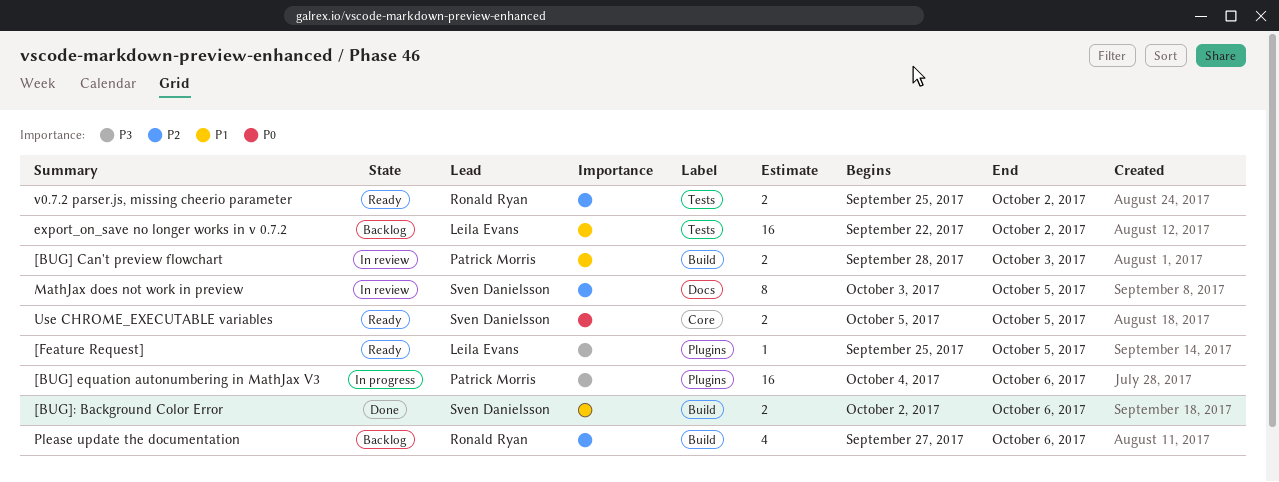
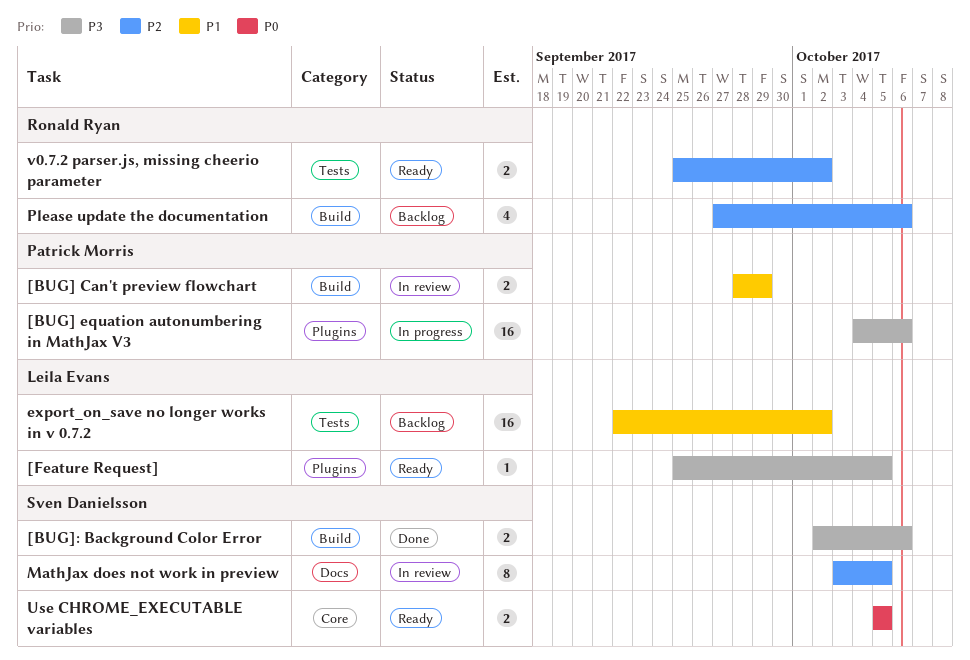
[BUG] Can't preview flowchart, due: Oct 3 -> Sep 29
[BUG]: Background Color Error, priority: P1 -> P3

